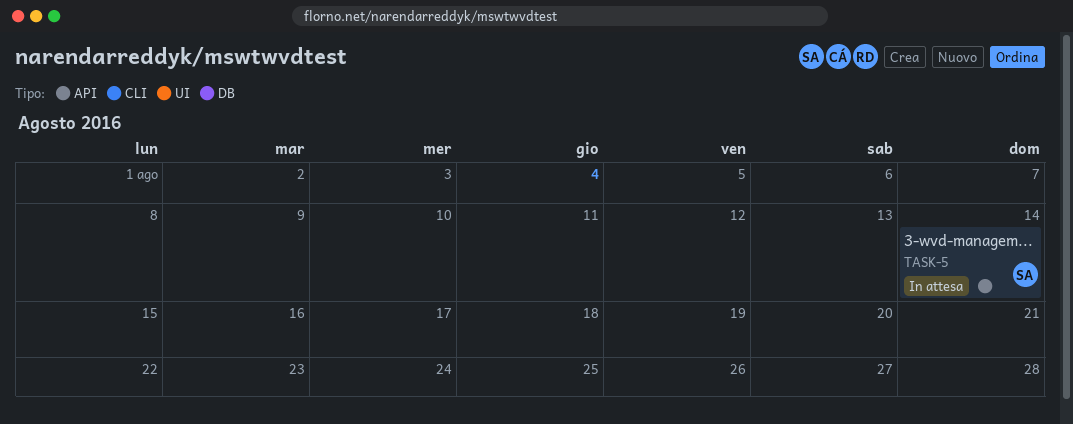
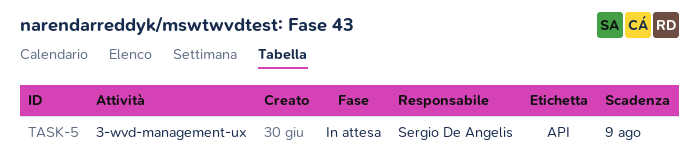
TASK-5, due: Aug 14 -> Aug 9

